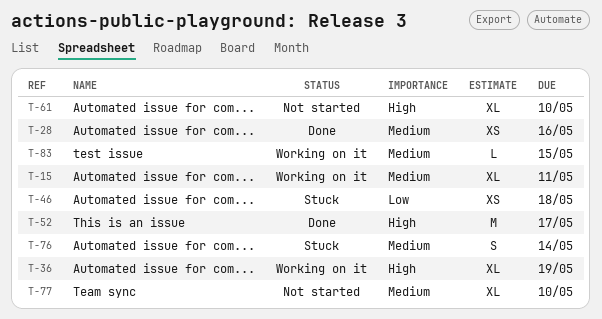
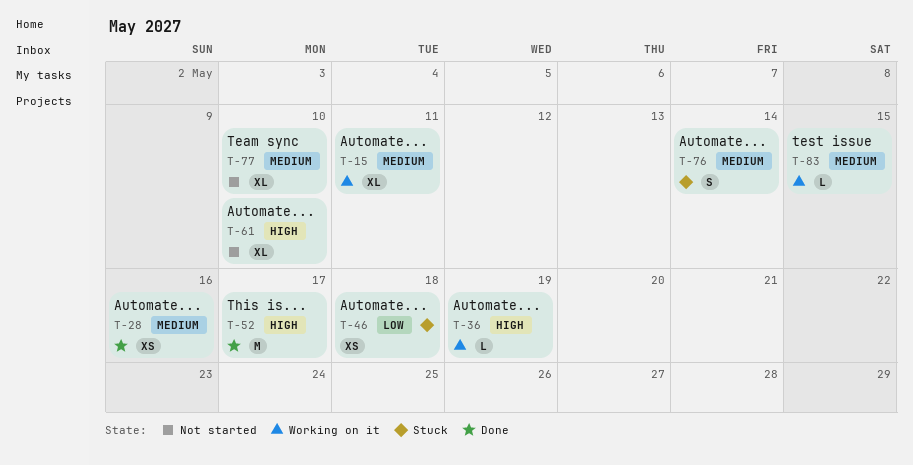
T-36, estimate: XL -> L

